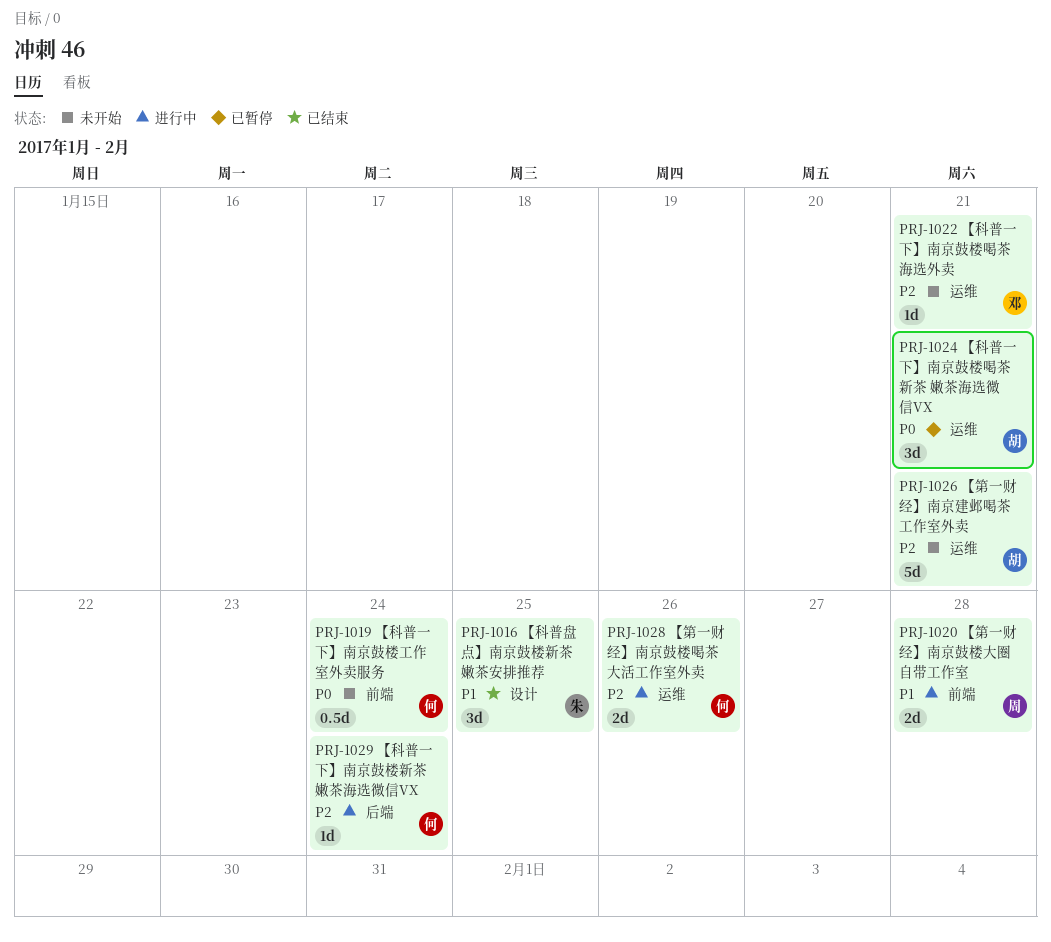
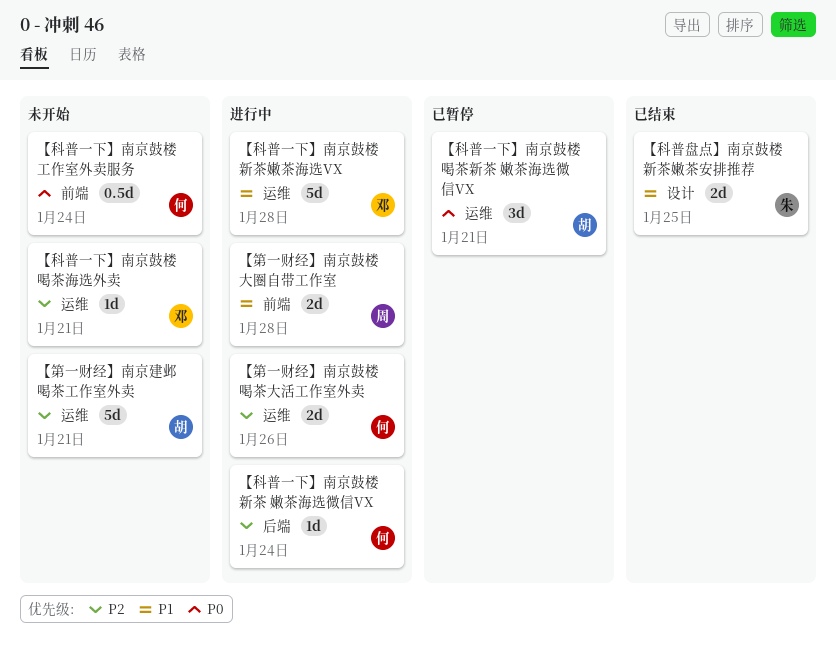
【科普一下】南京鼓楼新茶嫩茶海选VX: none -> present
【科普盘点】南京鼓楼新茶嫩茶安排推荐, estimate: 3d -> 2d

